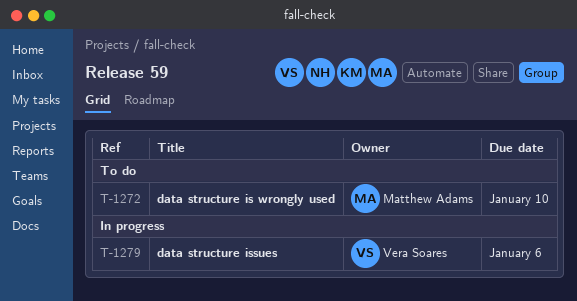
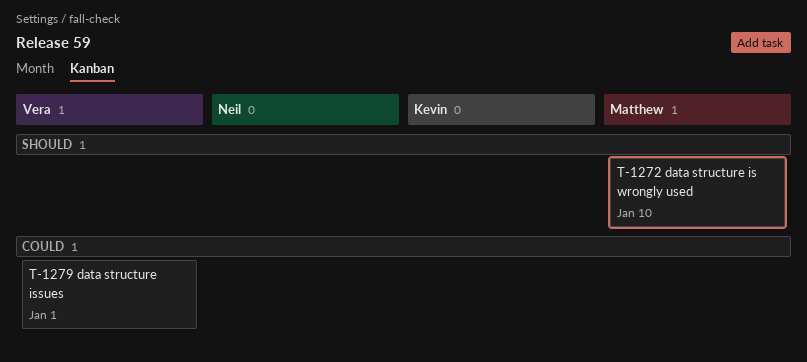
T-1279, due: Jan 6 -> Jan 1

